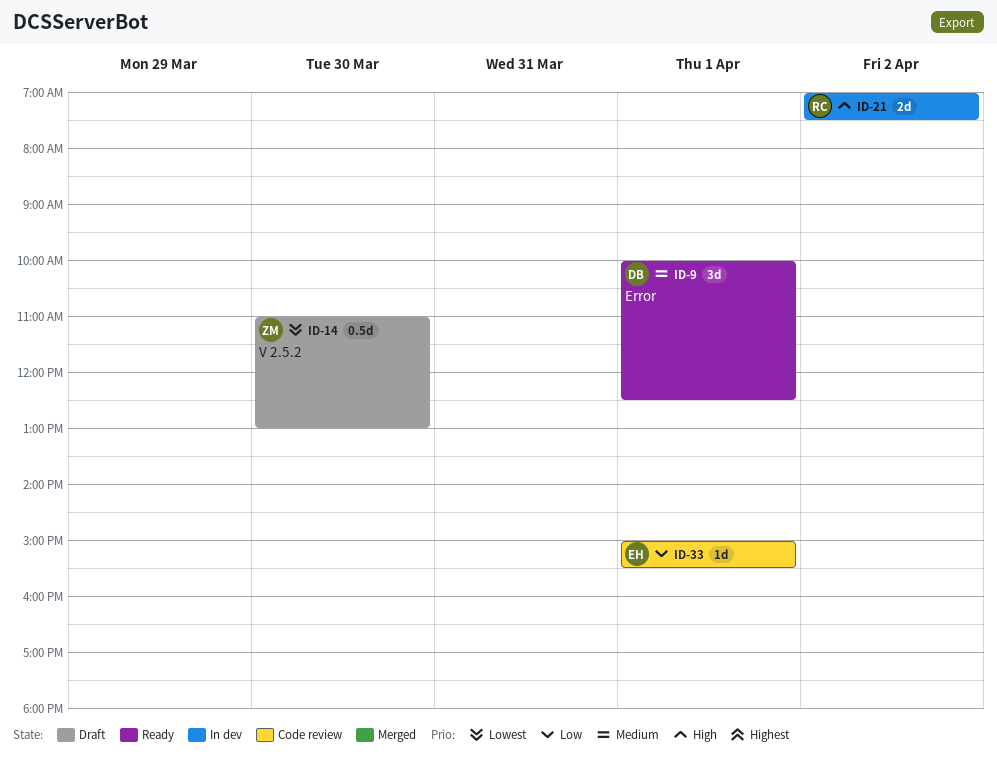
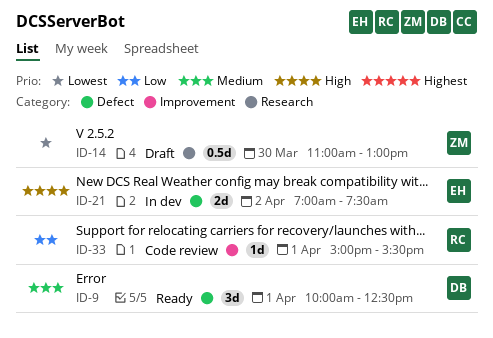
ID-21, owner: RC -> EH
ID-33, owner: EH -> RC

